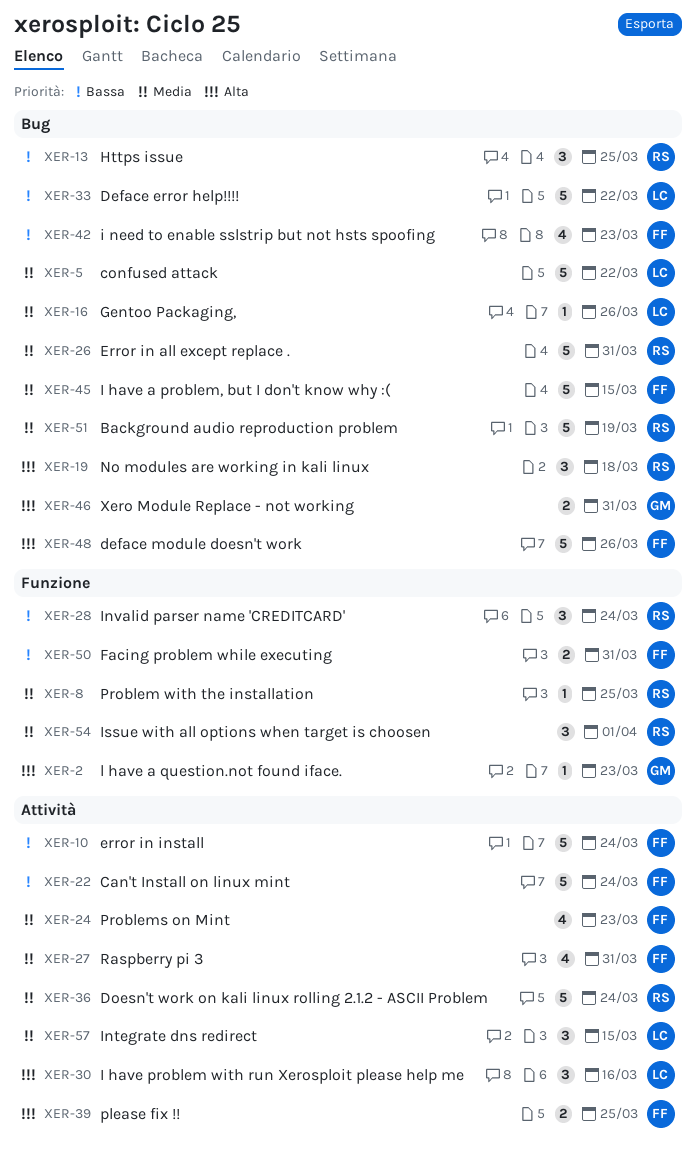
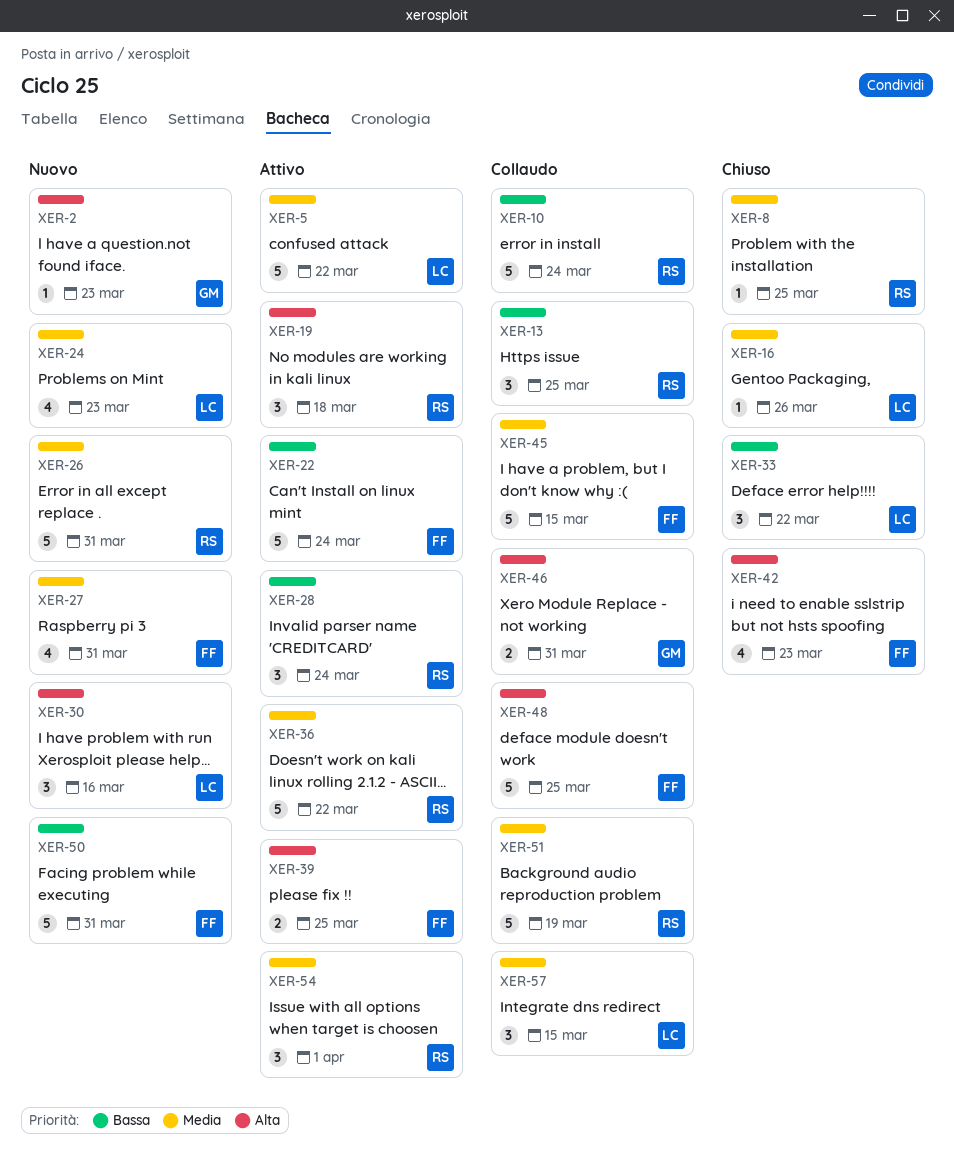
XER-10, owner: FF -> RS
XER-24, owner: FF -> LC
XER-33, estimate: 5 -> 3
XER-36, due: Mar 24 -> Mar 22
XER-42, priority: Bassa -> Alta
XER-48, due: Mar 26 -> Mar 25
XER-50, estimate: 2 -> 5

